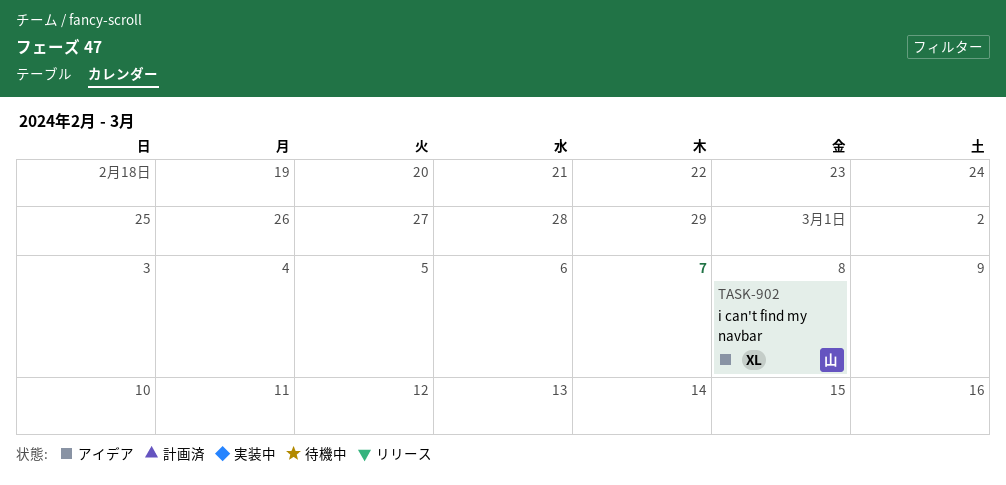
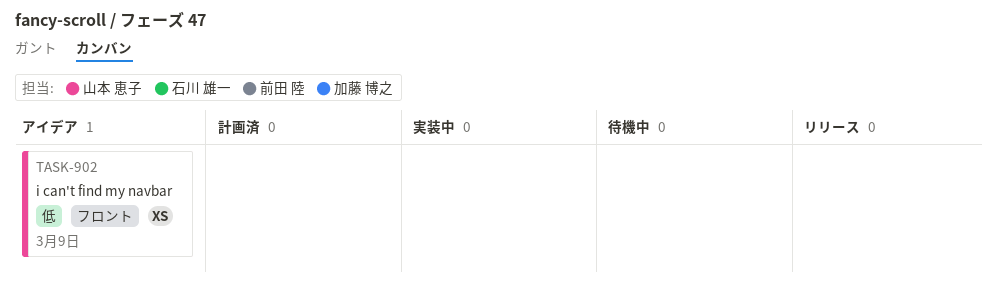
TASK-902, estimate: XL -> XS
TASK-902, due: Mar 8 -> Mar 9

